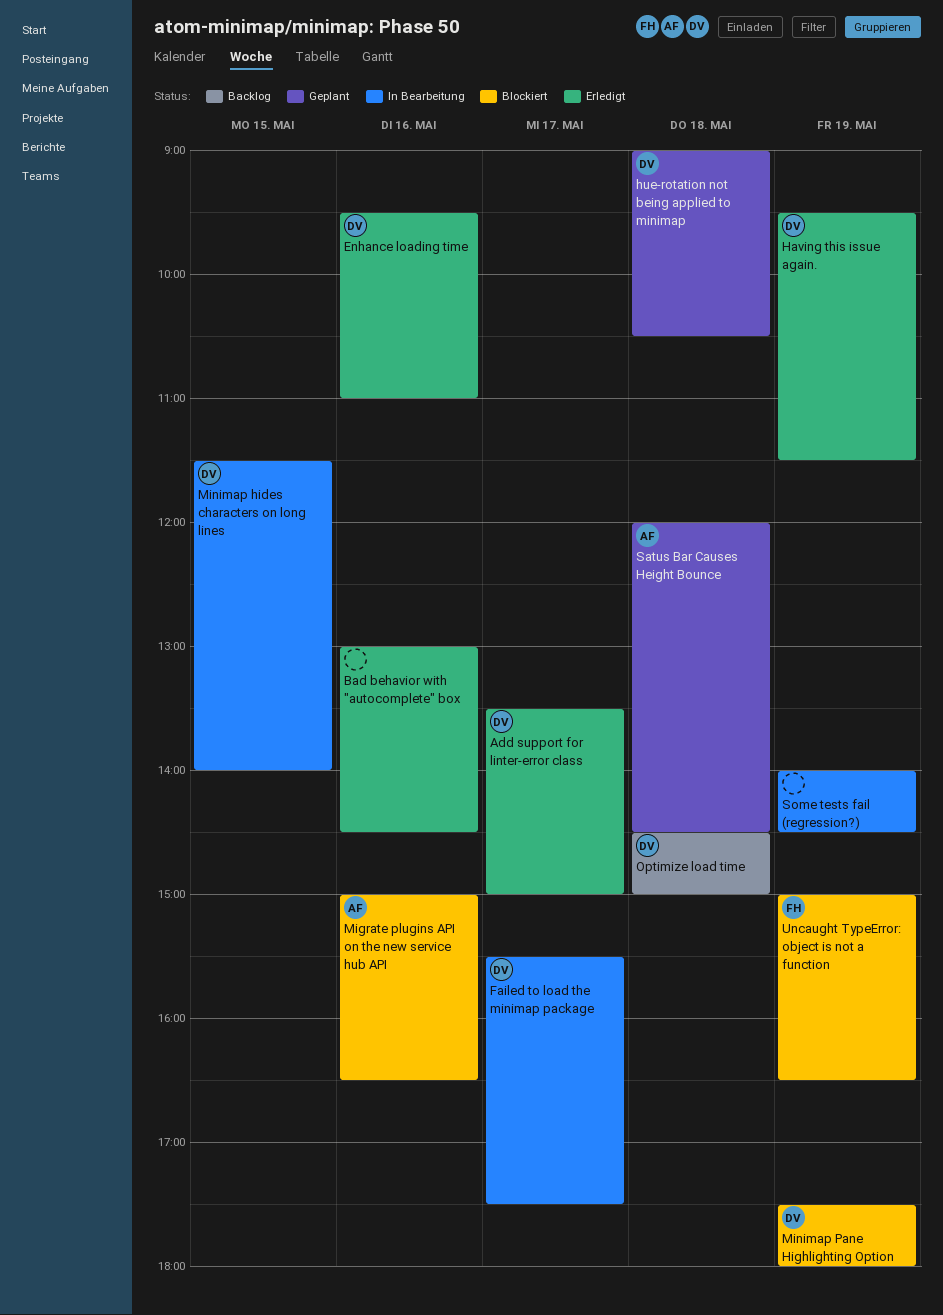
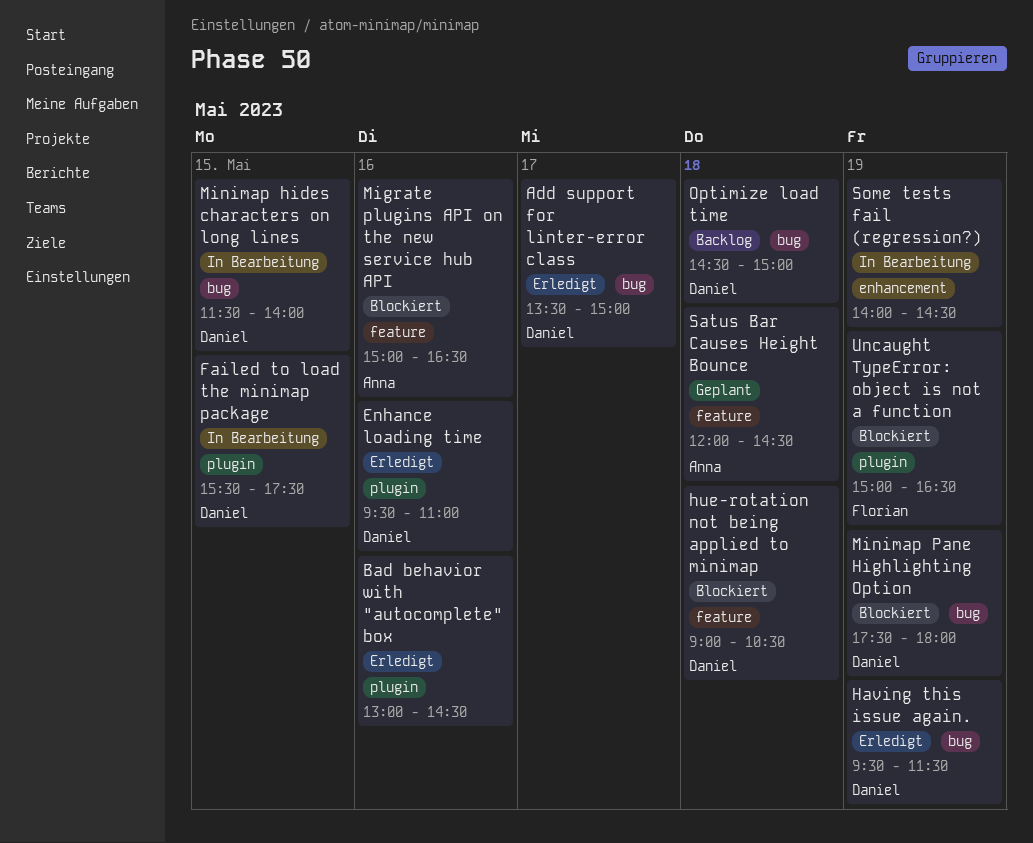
Failed to load the minimap package, day: May 17 -> May 15
hue-rotation not being applied to minimap, status: Geplant -> Blockiert

